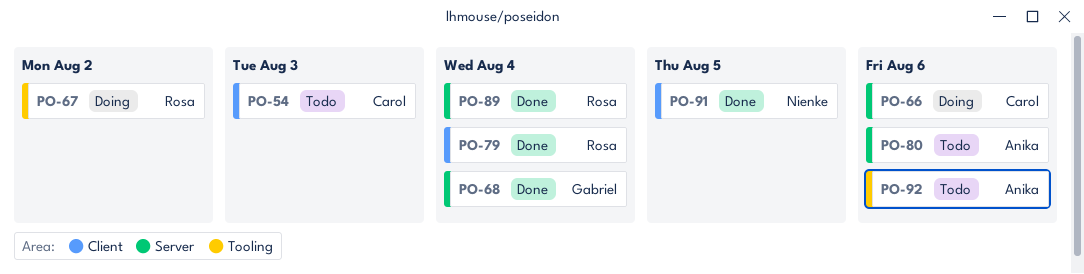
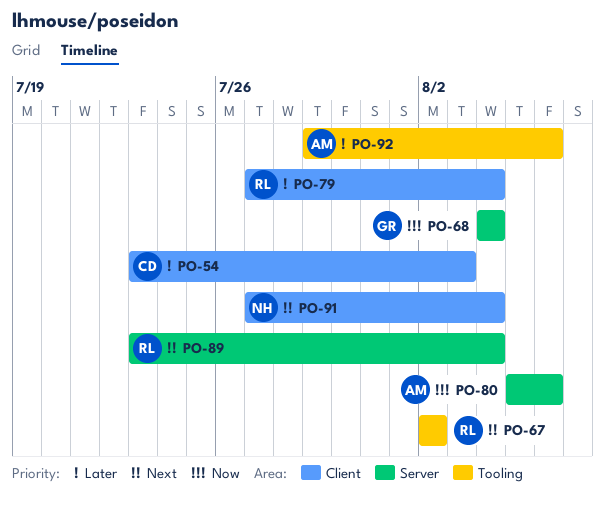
PO-66: present -> none
PO-91, due: Aug 5 -> Aug 4

